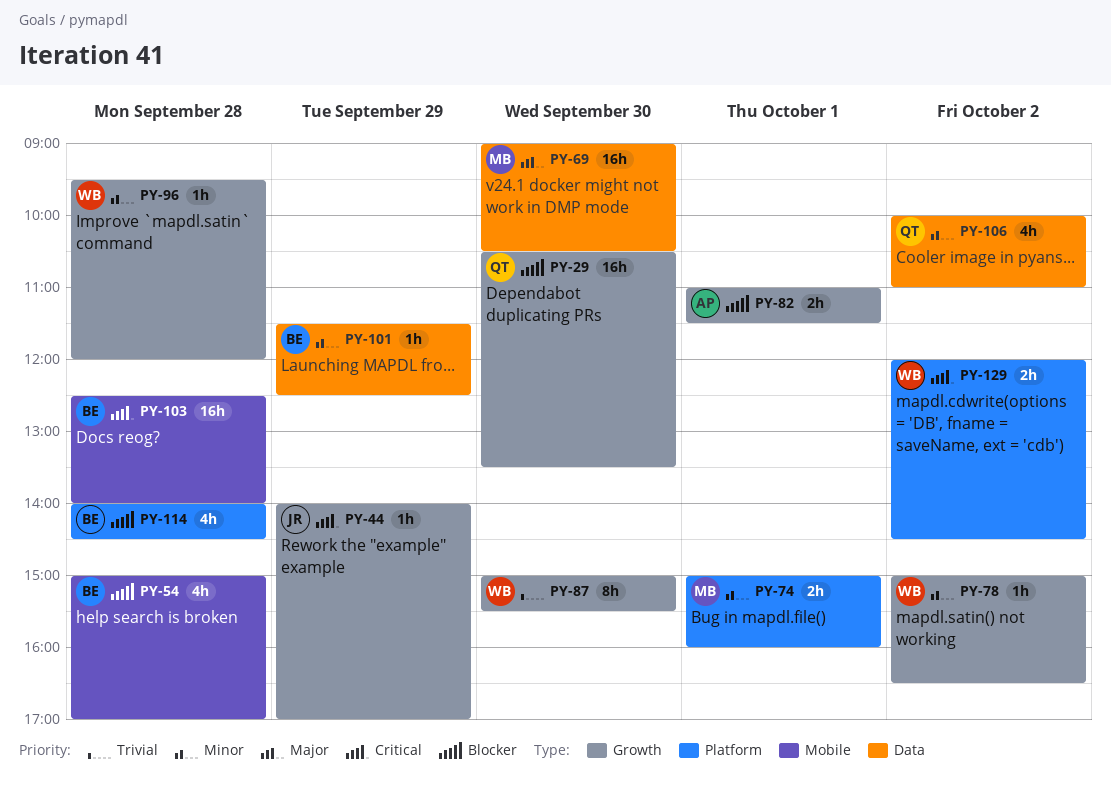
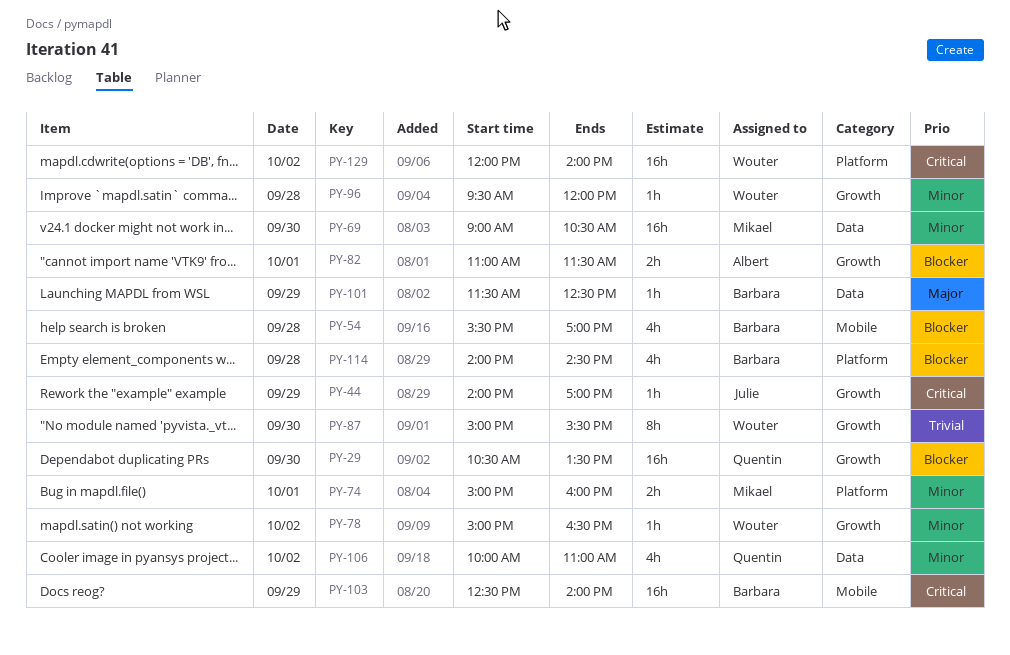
PY-54, begins: 15:00 -> 15:30
PY-69, priority: Major -> Minor
PY-101, priority: Minor -> Major
PY-103, day: Sep 28 -> Sep 29
PY-129, estimate: 2h -> 16h
PY-129, ends: 14:30 -> 14:00

